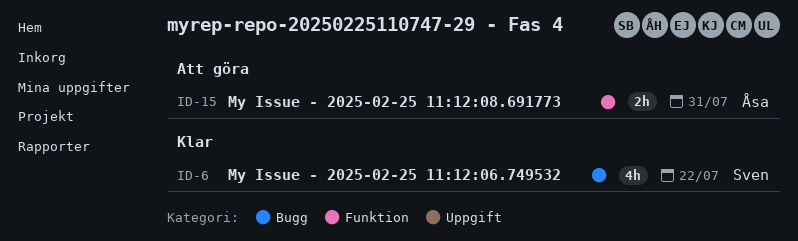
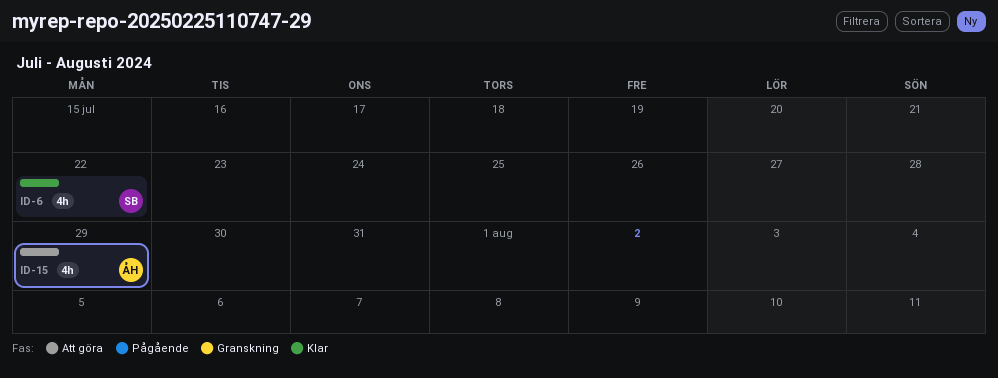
ID-15, estimate: 2h -> 4h
ID-15, due: Jul 31 -> Jul 29

